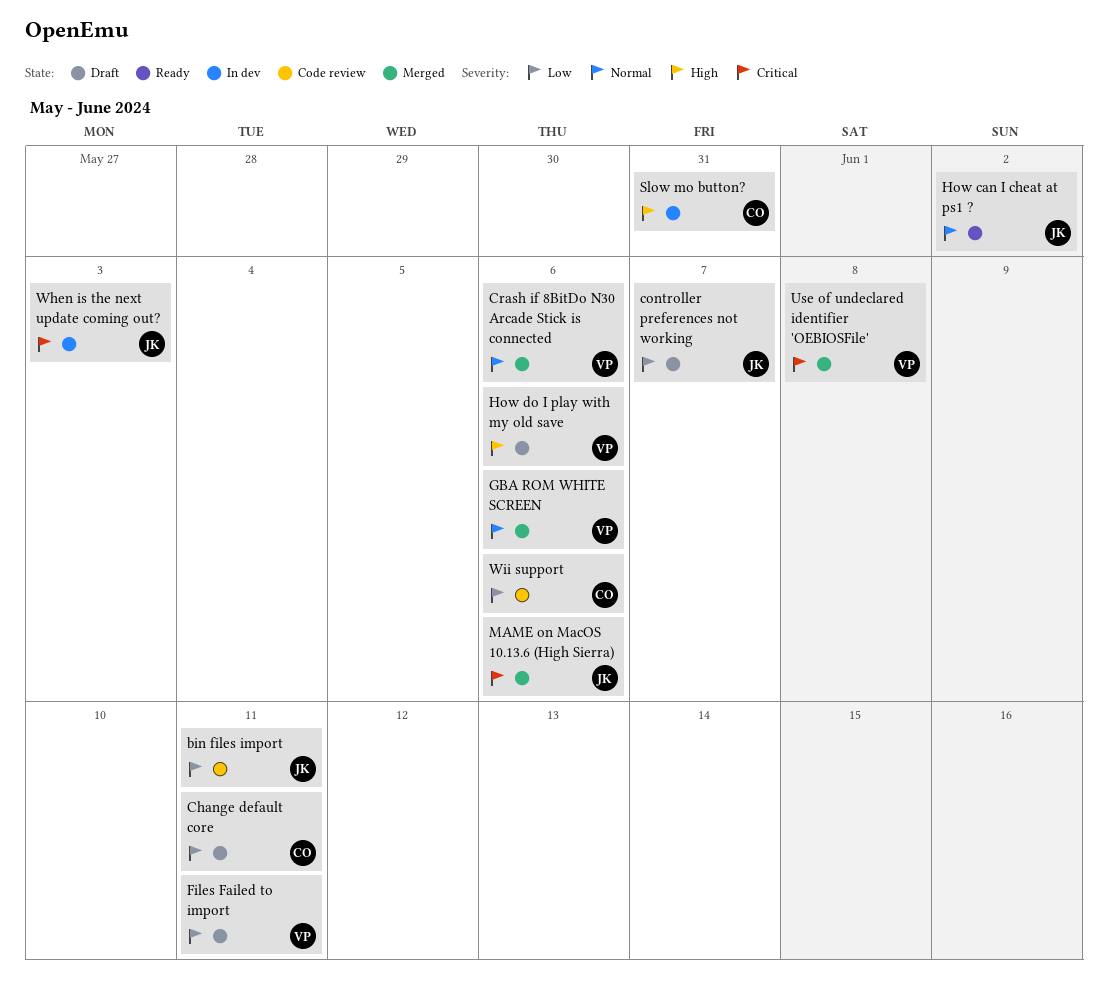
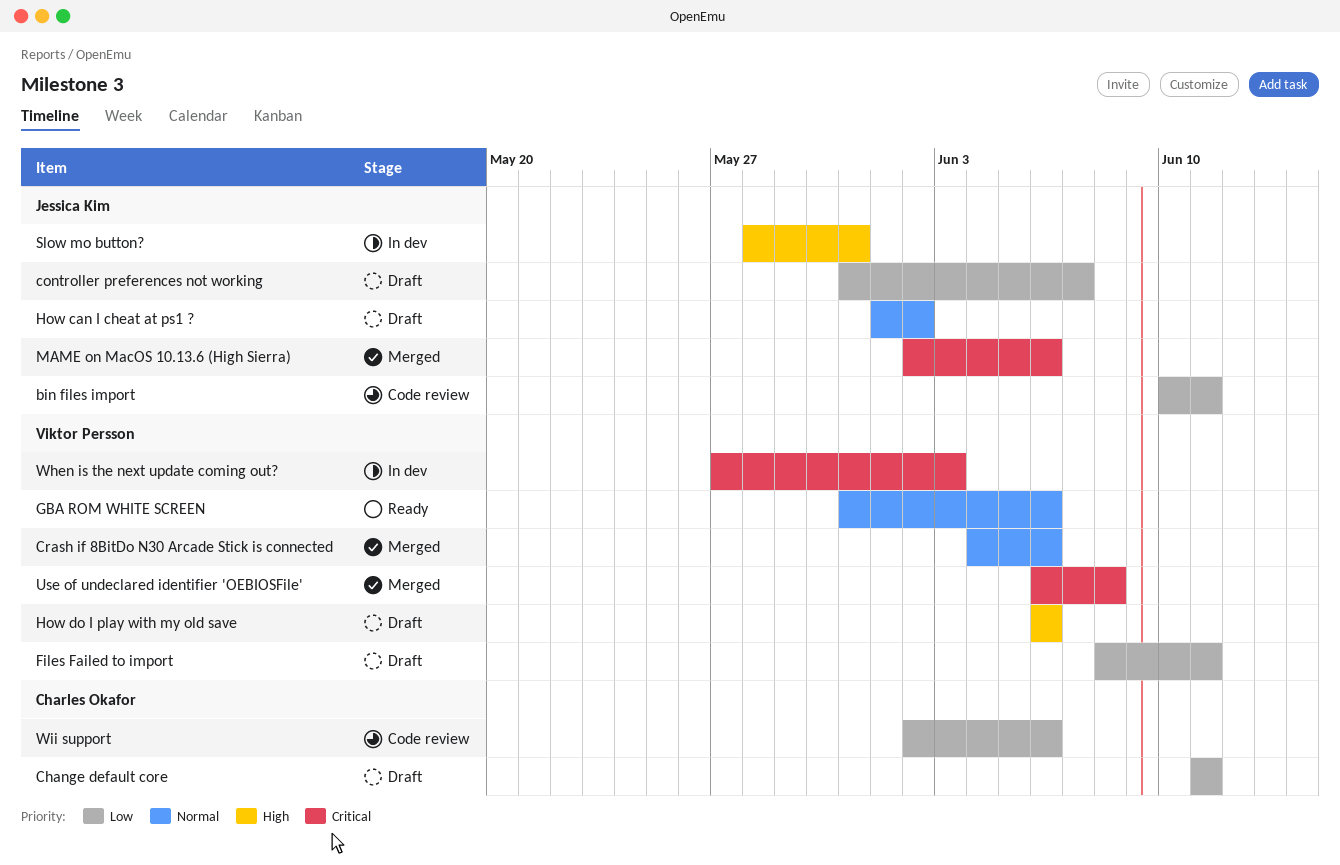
GBA ROM WHITE SCREEN, status: Merged -> Ready
How can I cheat at ps1 ?, status: Ready -> Draft
Slow mo button?, owner: Charles Okafor -> Jessica Kim
When is the next update coming out?, owner: Jessica Kim -> Viktor Persson

